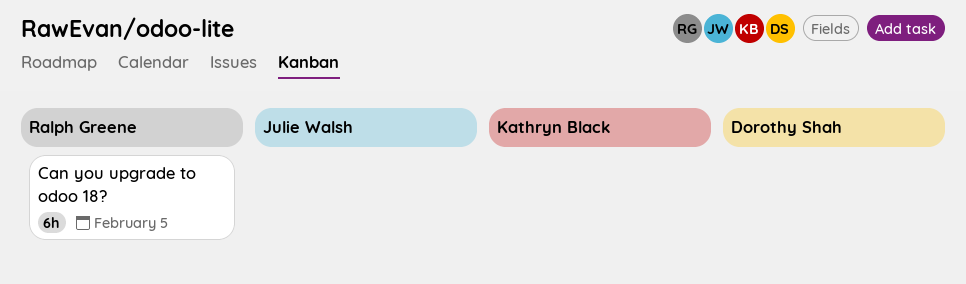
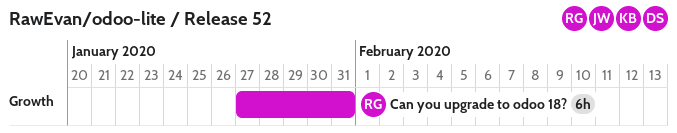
Can you upgrade to odoo 18?, due: Feb 5 -> Jan 31

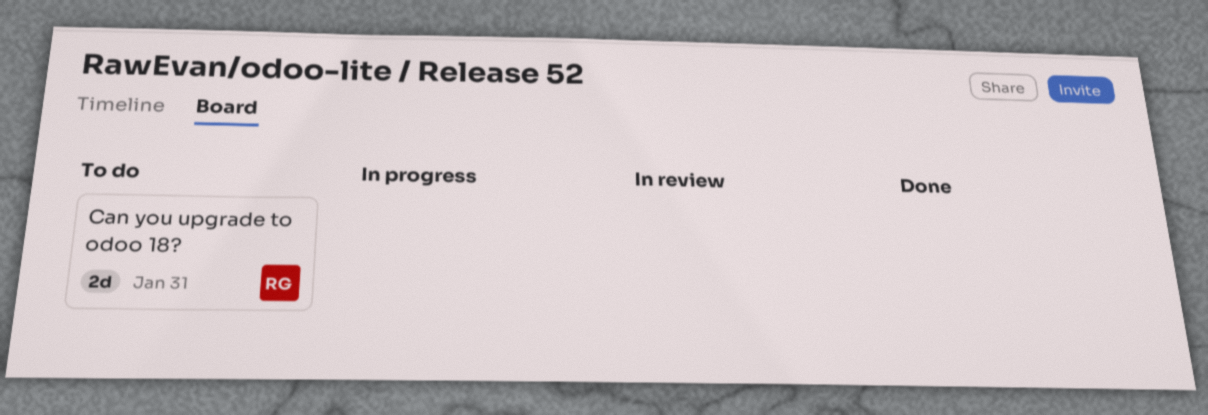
Can you upgrade to odoo 18?, estimate: 6h -> 2d

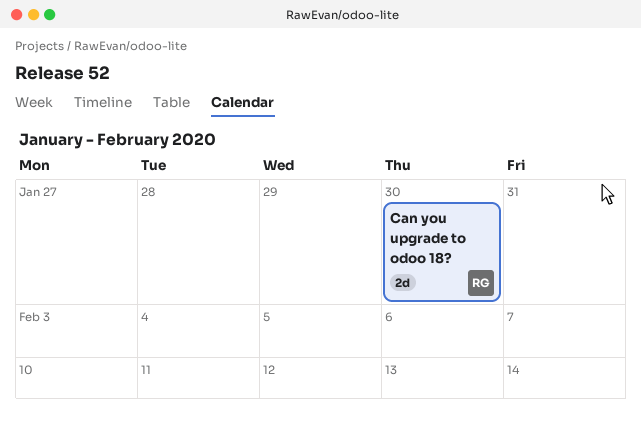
Can you upgrade to odoo 18?, due: Jan 31 -> Jan 30

